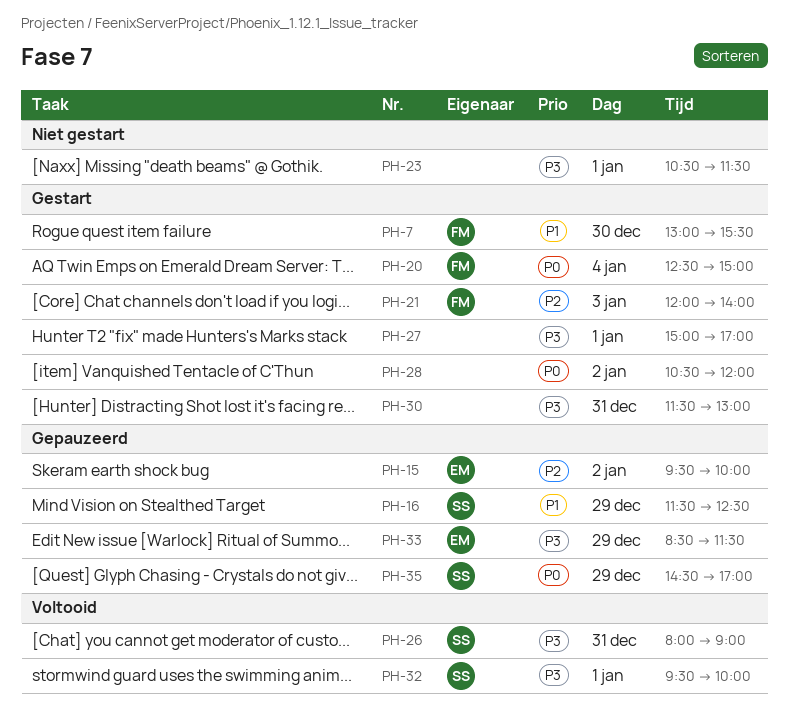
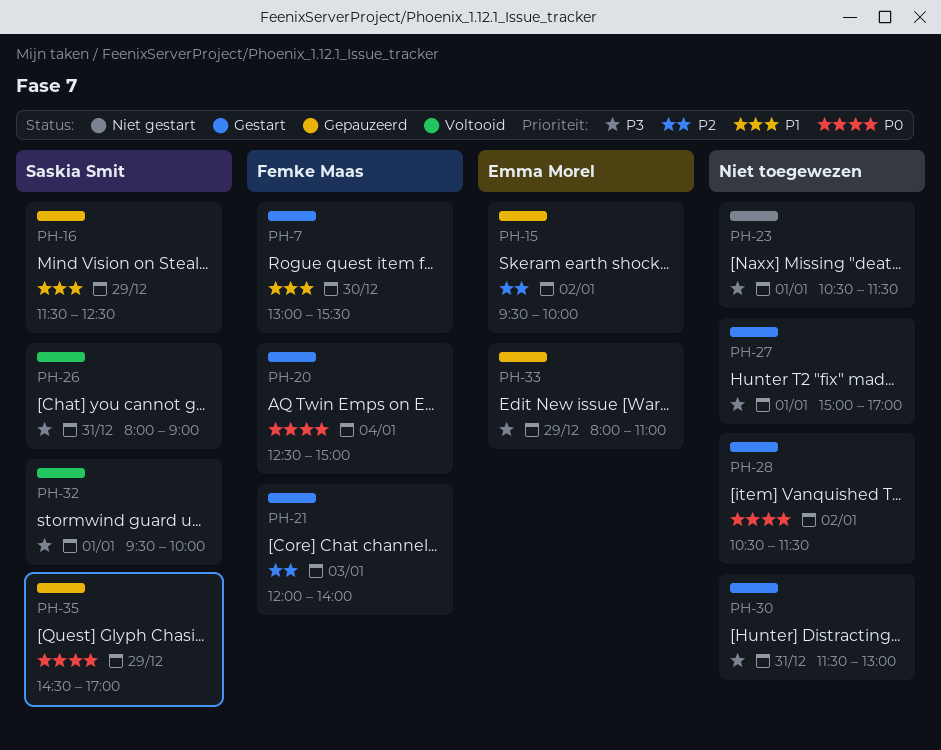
PH-28, ends: 12:00 -> 11:30
PH-33, begins: 08:30 -> 08:00
PH-33, ends: 11:30 -> 11:00

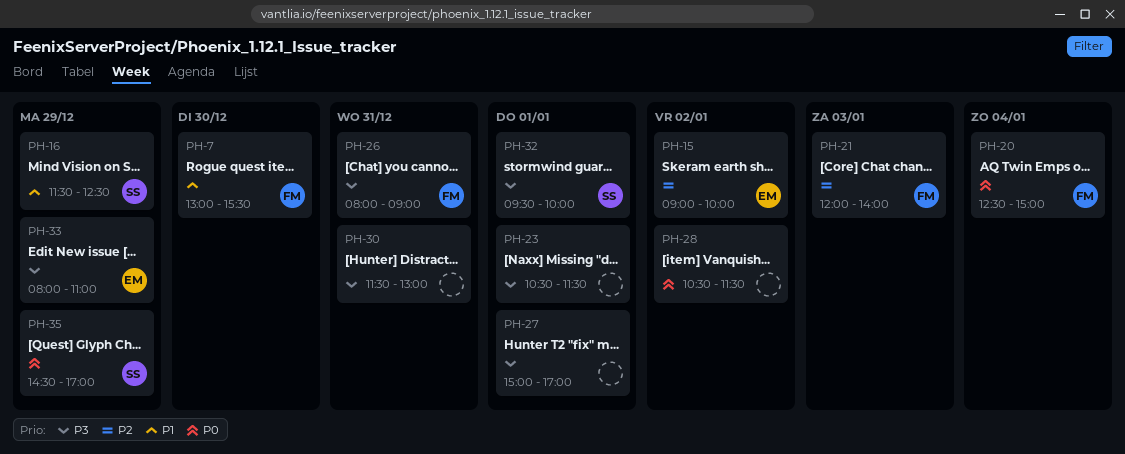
PH-15, begins: 09:30 -> 09:00
PH-26, owner: Saskia Smit -> Femke Maas

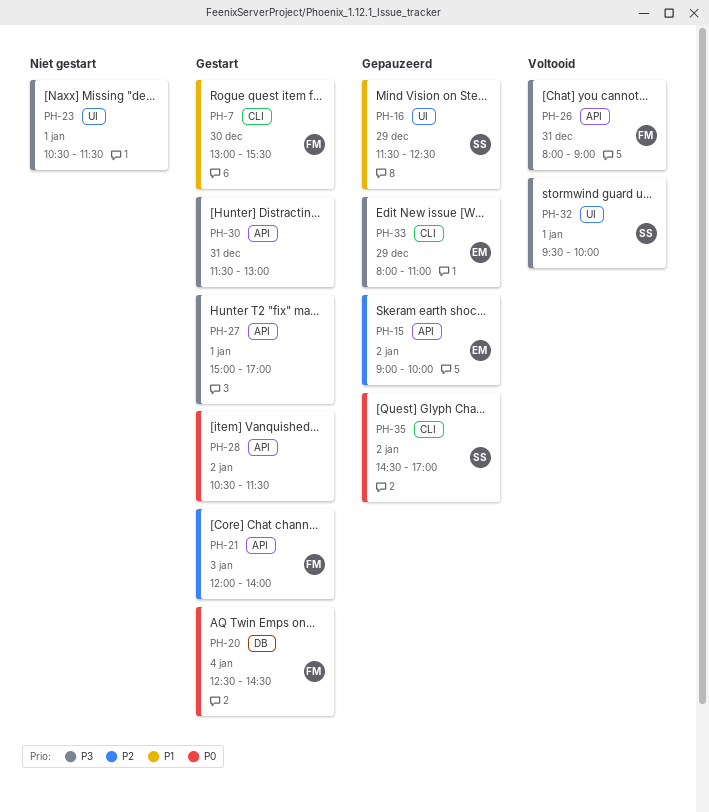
PH-20, ends: 15:00 -> 14:30
PH-35, day: Dec 29 -> Jan 2

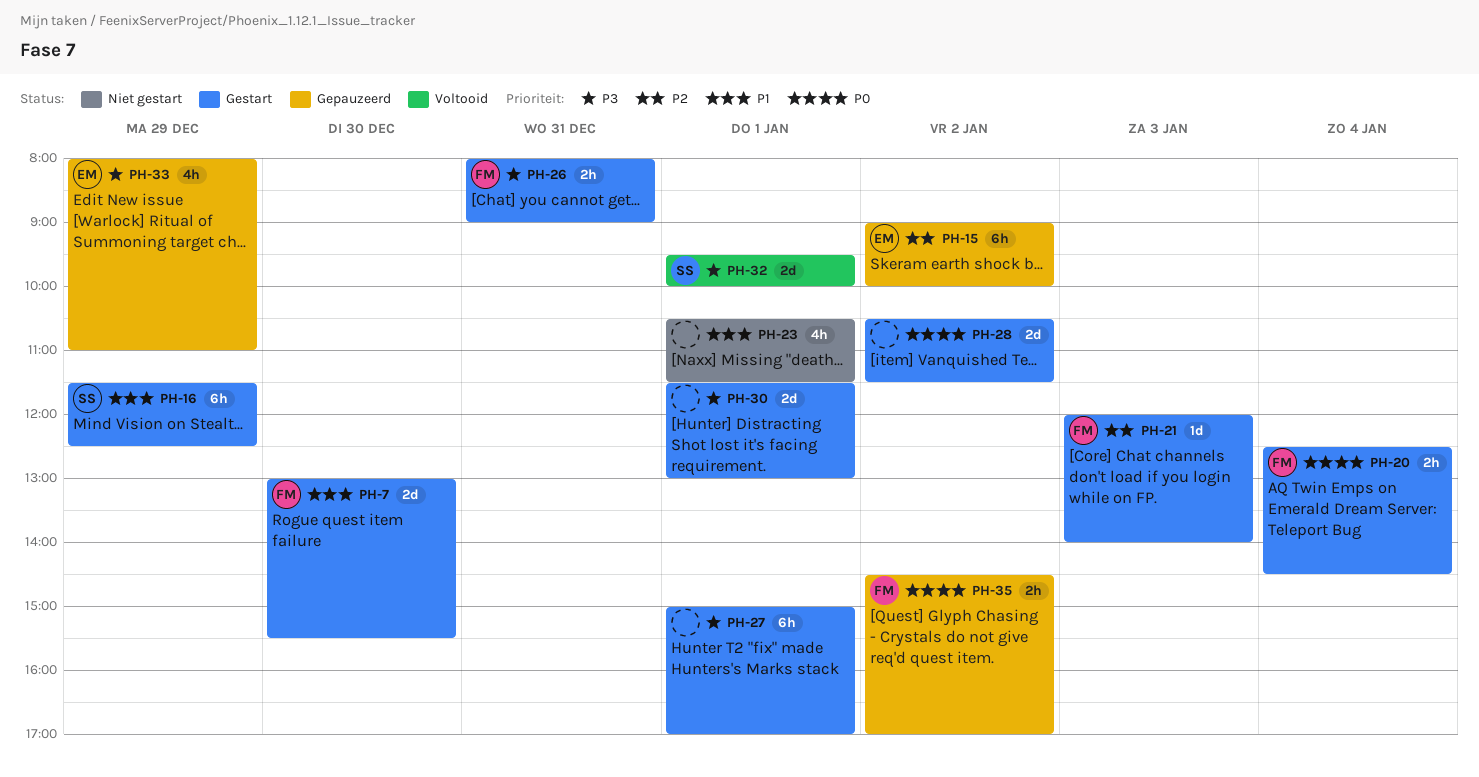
PH-16, status: Gepauzeerd -> Gestart
PH-23, priority: P3 -> P1
PH-26, status: Voltooid -> Gestart
PH-30, day: Dec 31 -> Jan 1
PH-35, owner: SS -> FM

